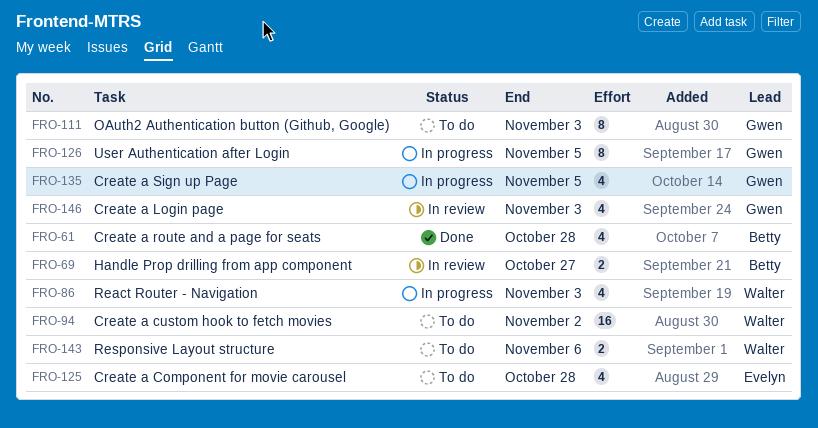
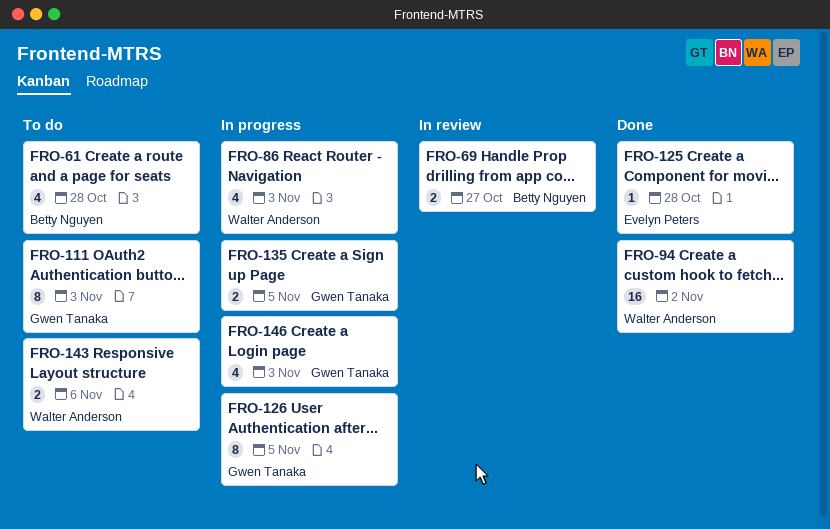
FRO-61, status: Done -> To do
FRO-94, status: To do -> Done
FRO-125, status: To do -> Done
FRO-125, estimate: 4 -> 1
FRO-135, estimate: 4 -> 2
FRO-146, status: In review -> In progress

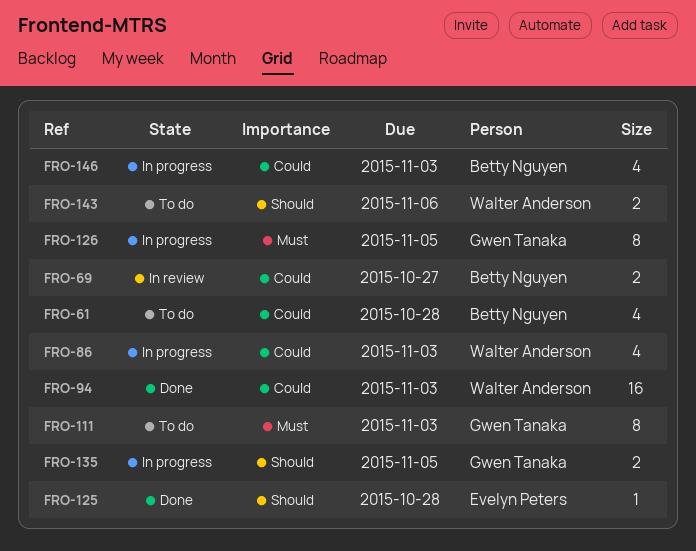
FRO-94, due: Nov 2 -> Nov 3
FRO-146, owner: Gwen Tanaka -> Betty Nguyen

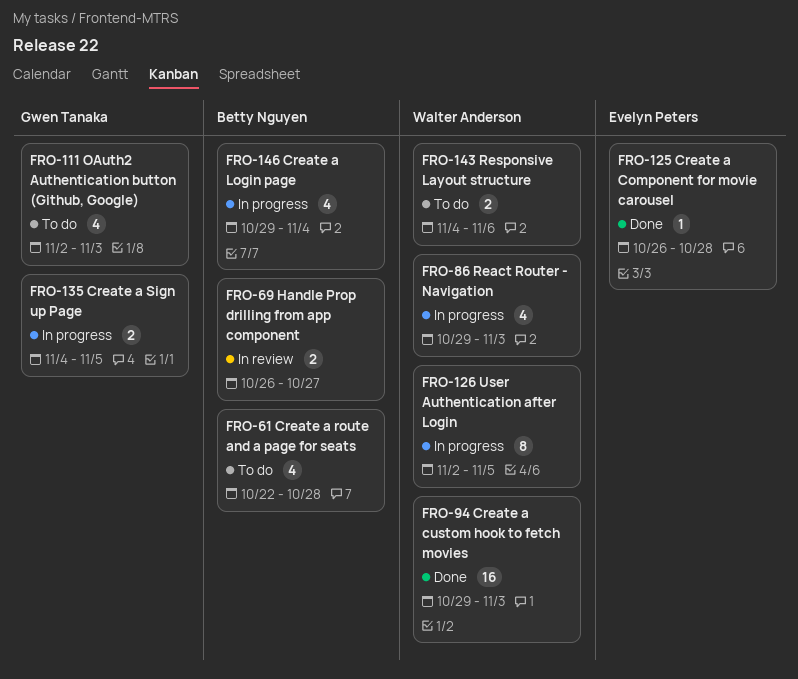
FRO-111, estimate: 8 -> 4
FRO-126, owner: Gwen Tanaka -> Walter Anderson
FRO-146, due: Nov 3 -> Nov 4

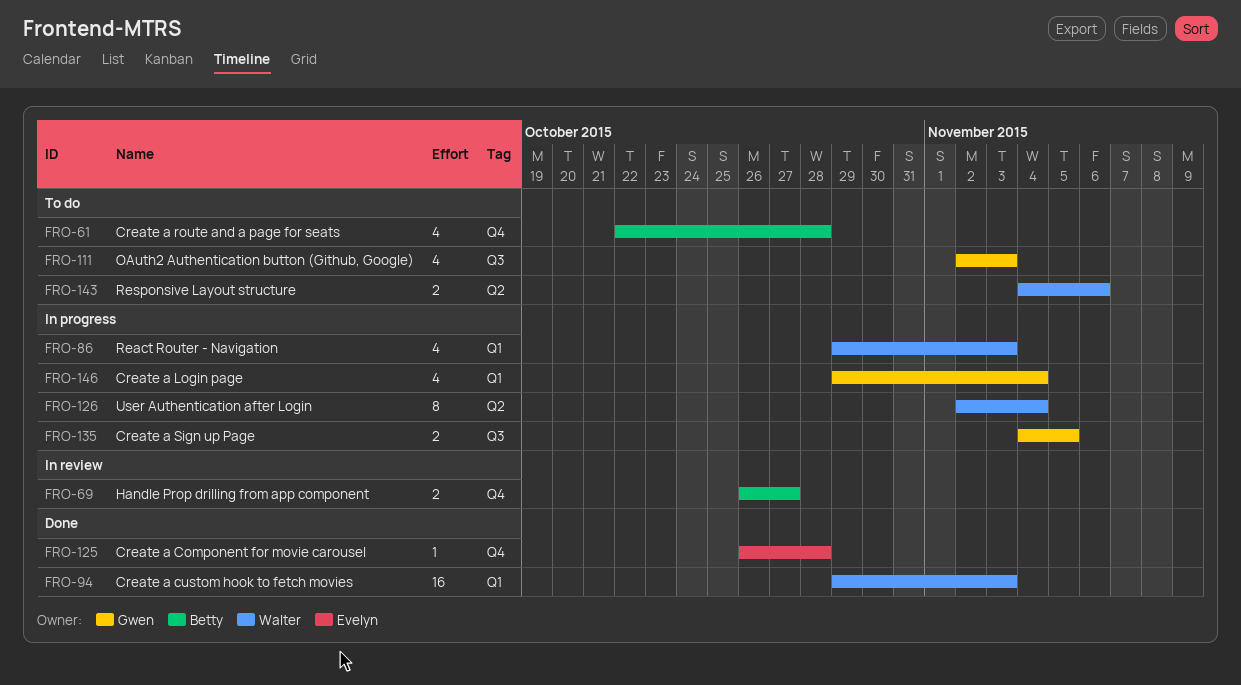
FRO-126, due: Nov 5 -> Nov 4
FRO-146, owner: Betty Nguyen -> Gwen Tanaka

